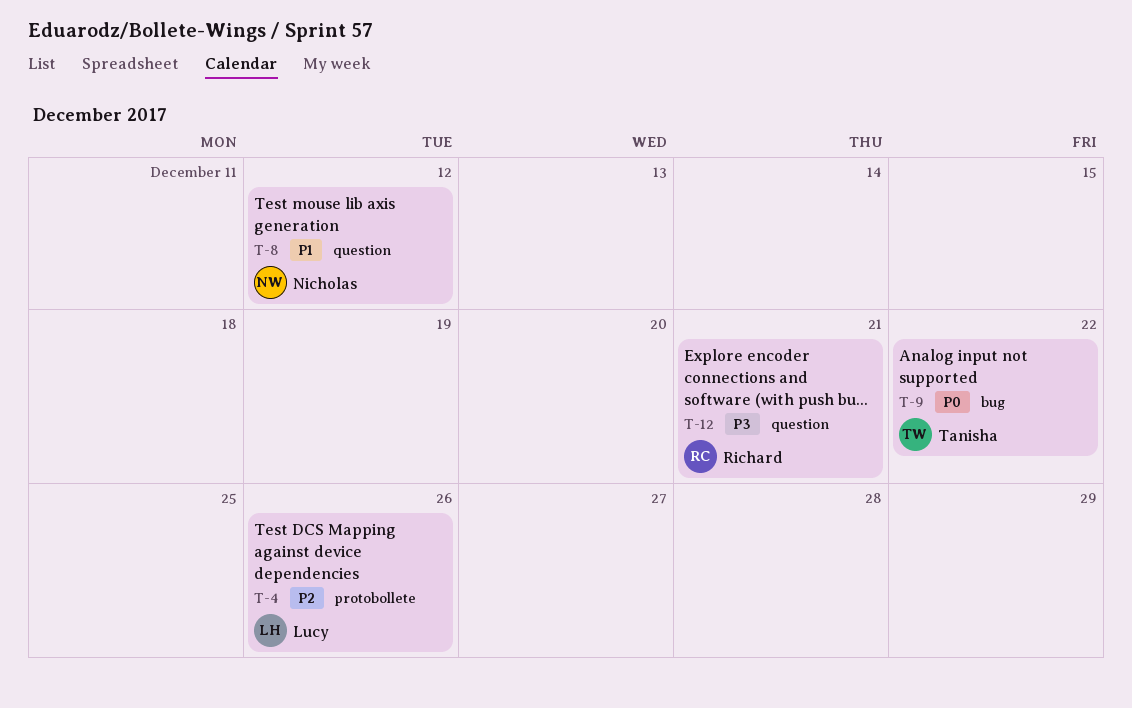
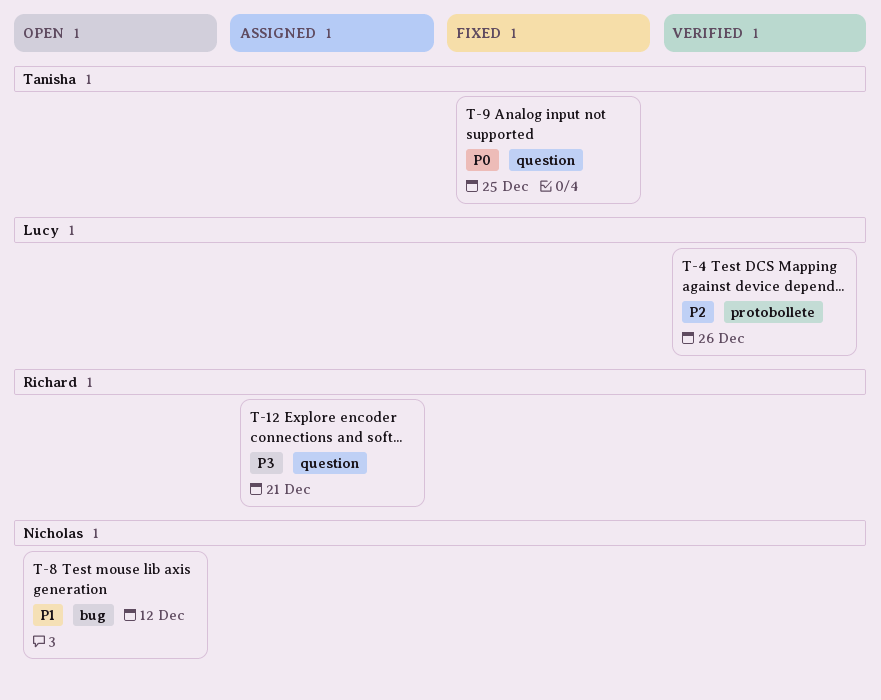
T-8, label: question -> bug
T-9, label: bug -> question
T-9, due: Dec 22 -> Dec 25

